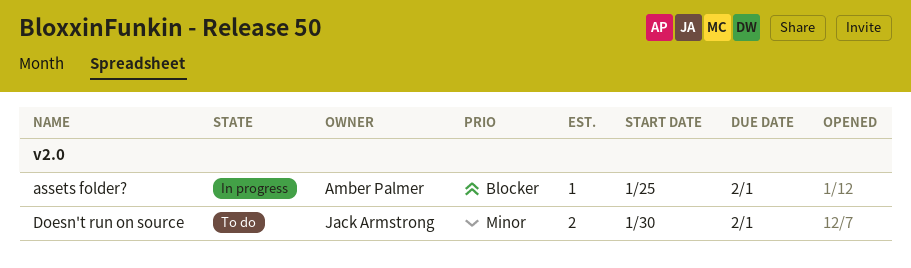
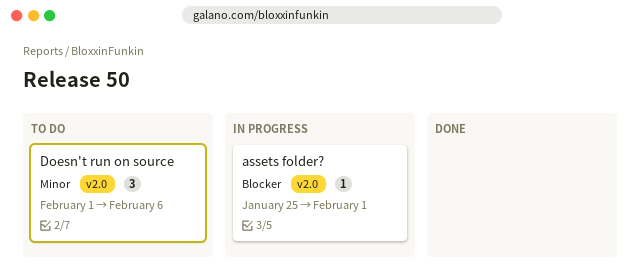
Doesn't run on source, estimate: 2 -> 3
Doesn't run on source, start: Jan 30 -> Feb 1
Doesn't run on source, due: Feb 1 -> Feb 6

